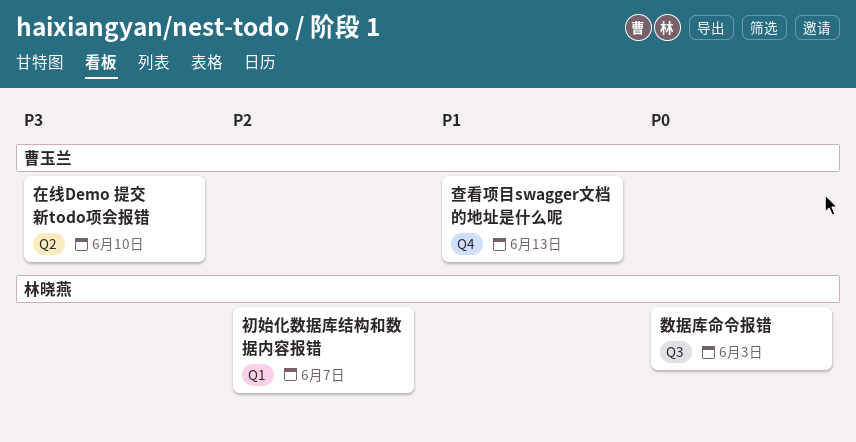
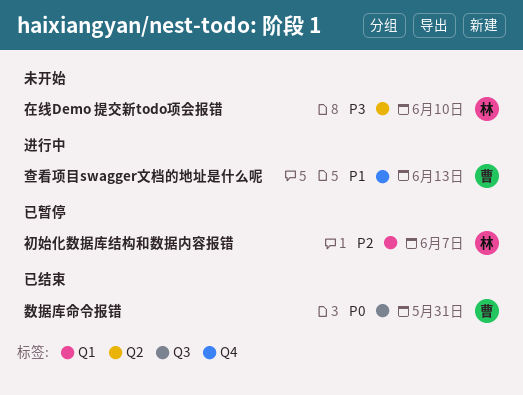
在线Demo 提交新todo项会报错, owner: 曹玉兰 -> 林晓燕
数据库命令报错, owner: 林晓燕 -> 曹玉兰
数据库命令报错, due: Jun 3 -> May 31

